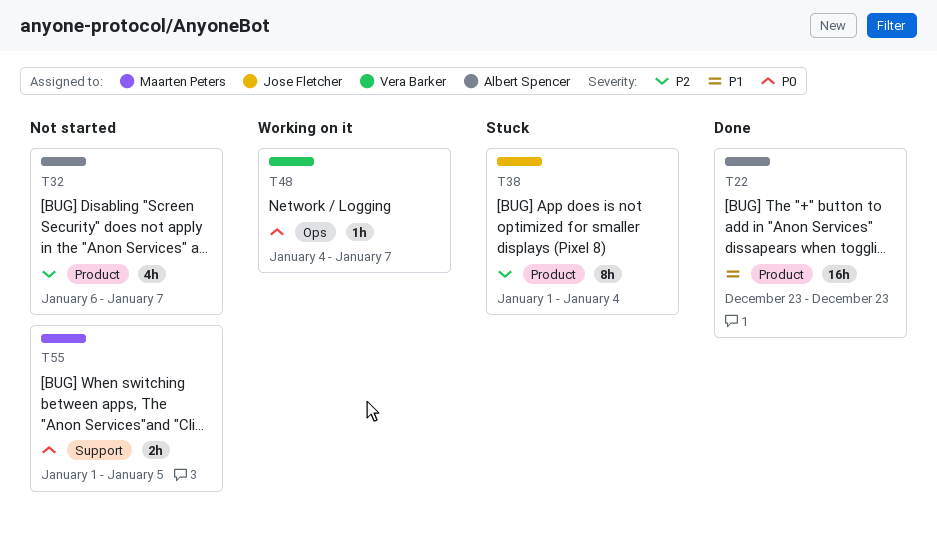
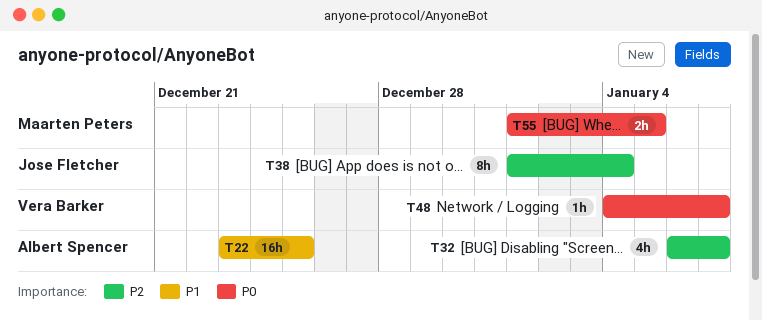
T22, due: Dec 23 -> Dec 25

